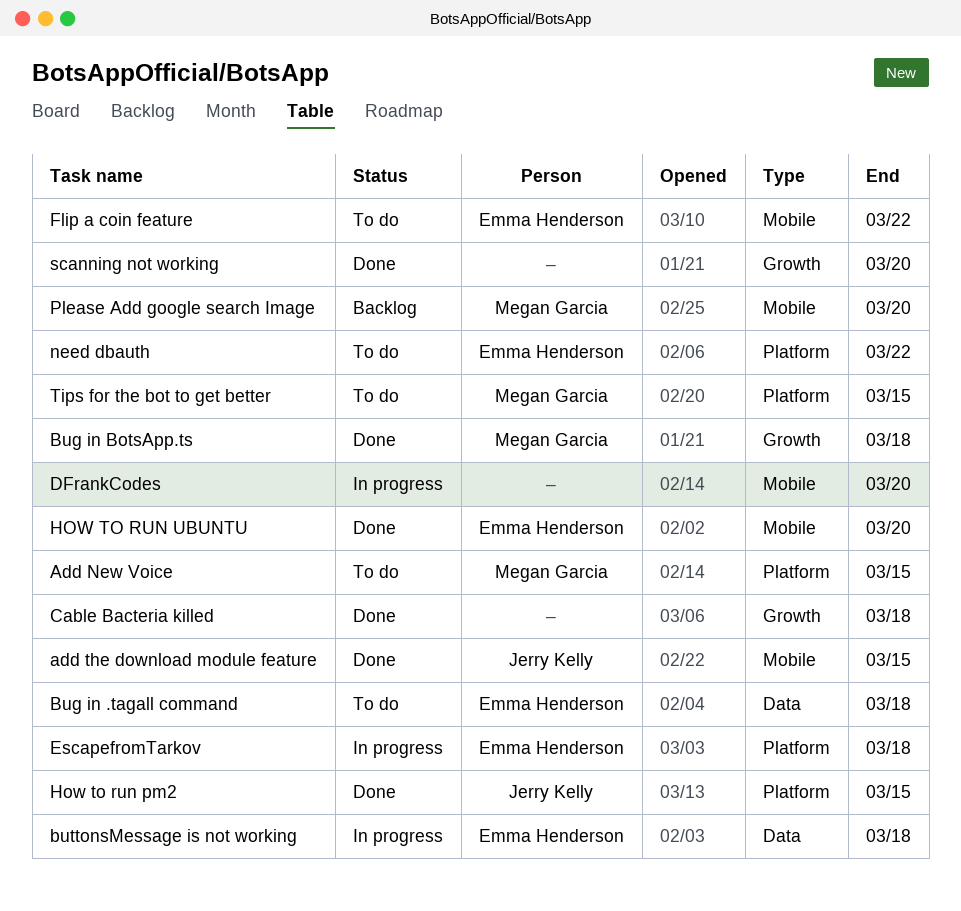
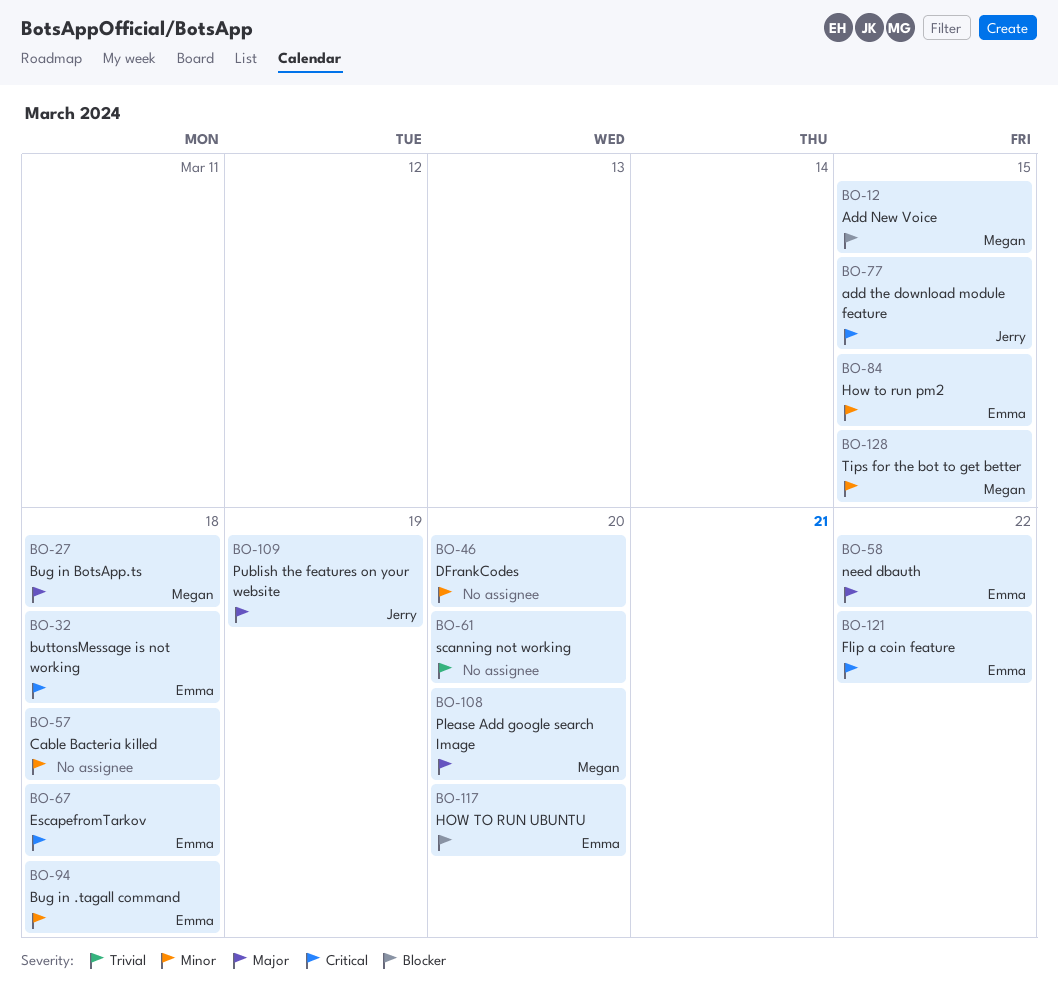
How to run pm2, owner: Jerry Kelly -> Emma Henderson
Publish the features on your website: none -> present

